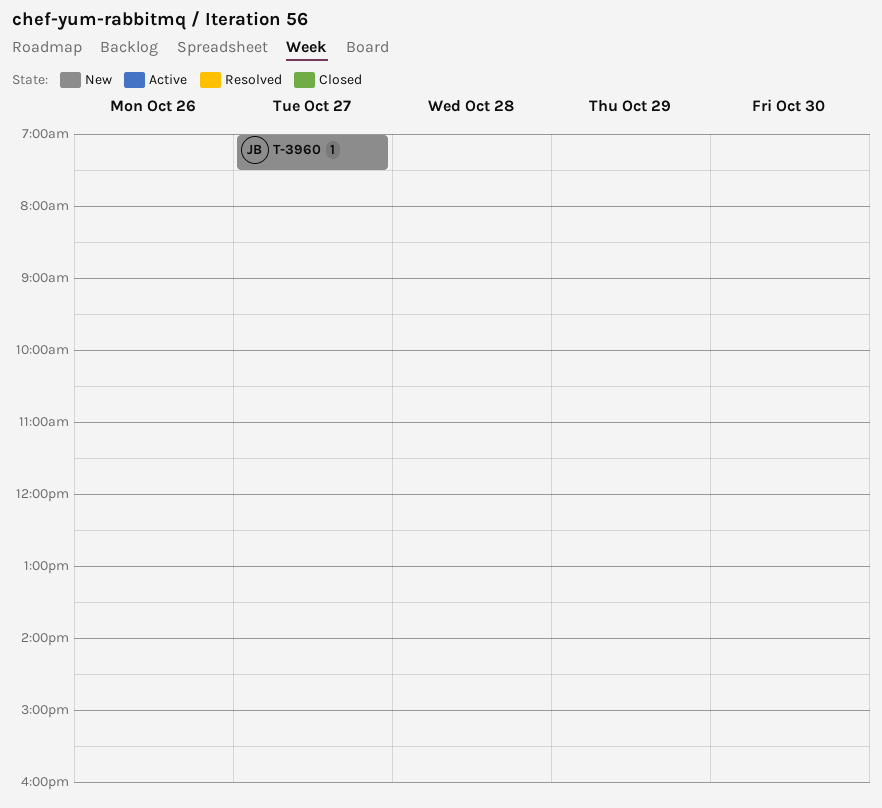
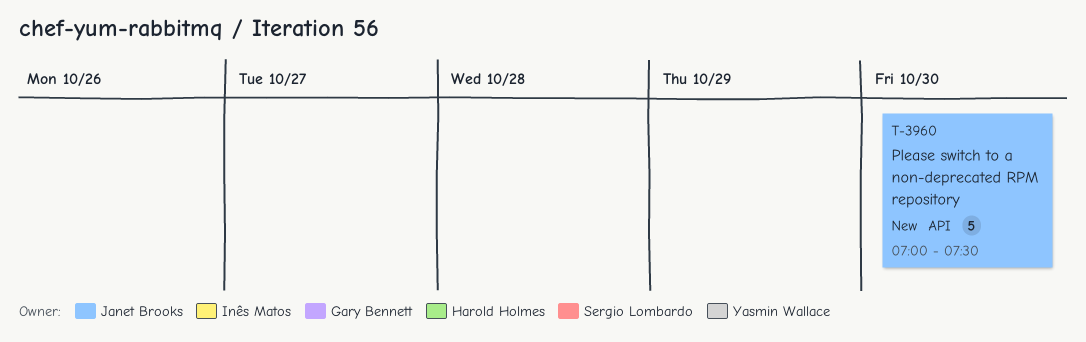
T-3960, estimate: 1 -> 5
T-3960, day: Oct 27 -> Oct 30

